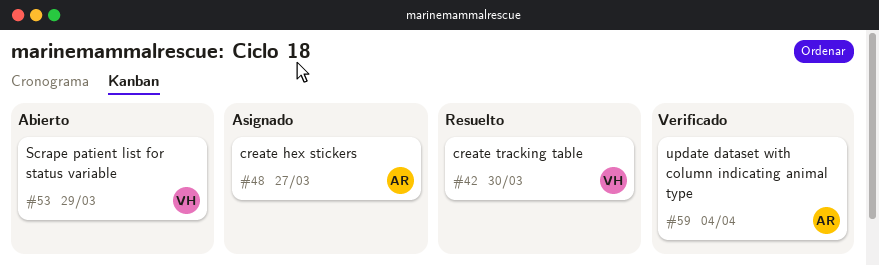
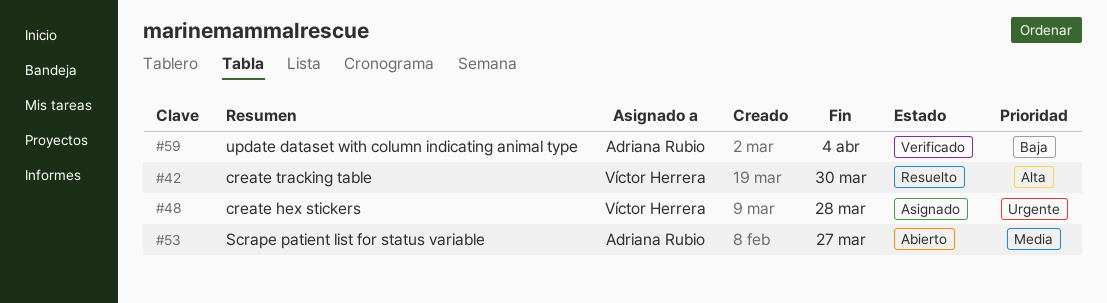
#48, owner: Adriana Rubio -> Víctor Herrera
#48, due: Mar 27 -> Mar 28
#53, owner: Víctor Herrera -> Adriana Rubio
#53, due: Mar 29 -> Mar 27

